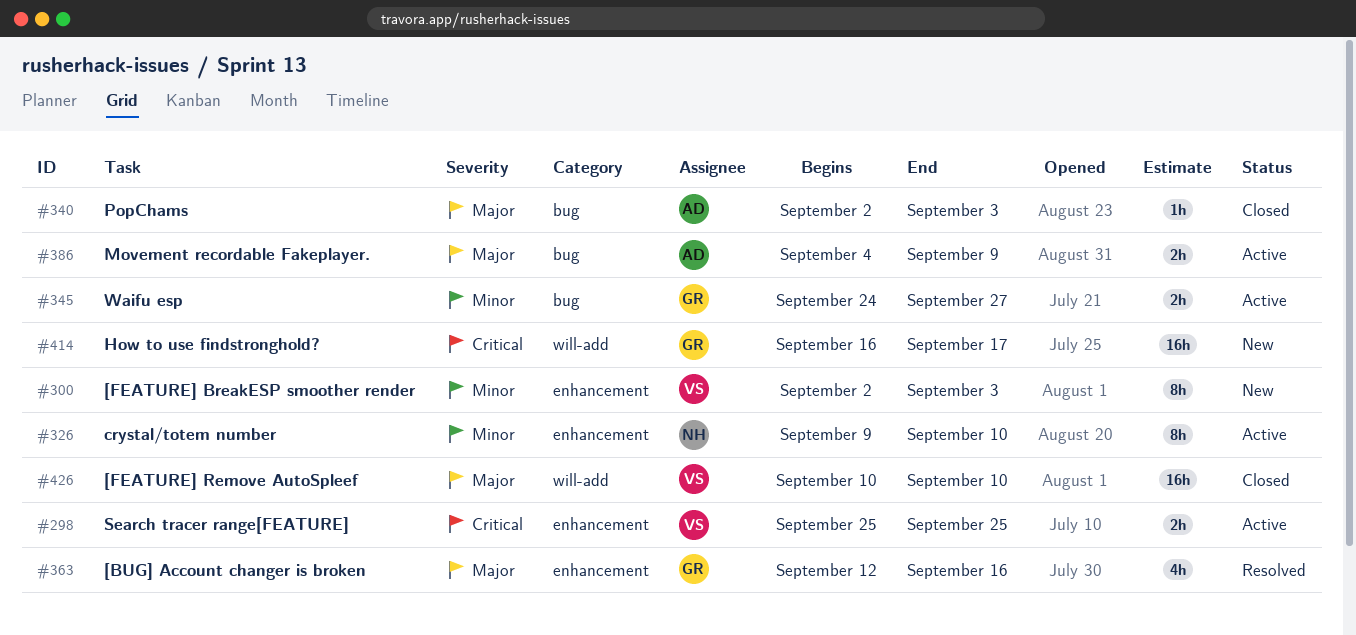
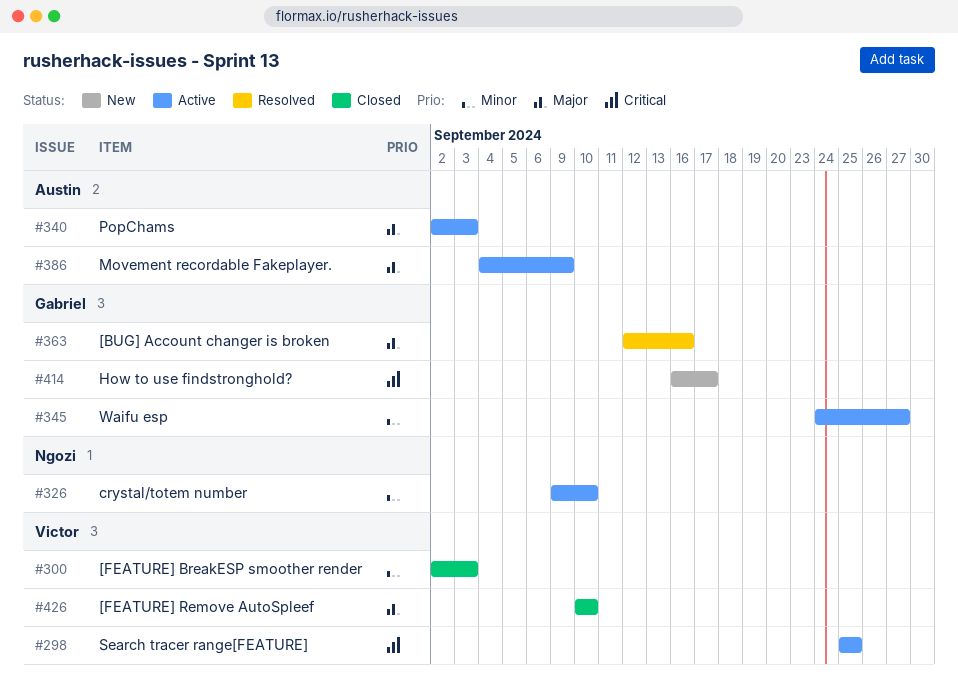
#300, status: New -> Closed
#340, status: Closed -> Active

